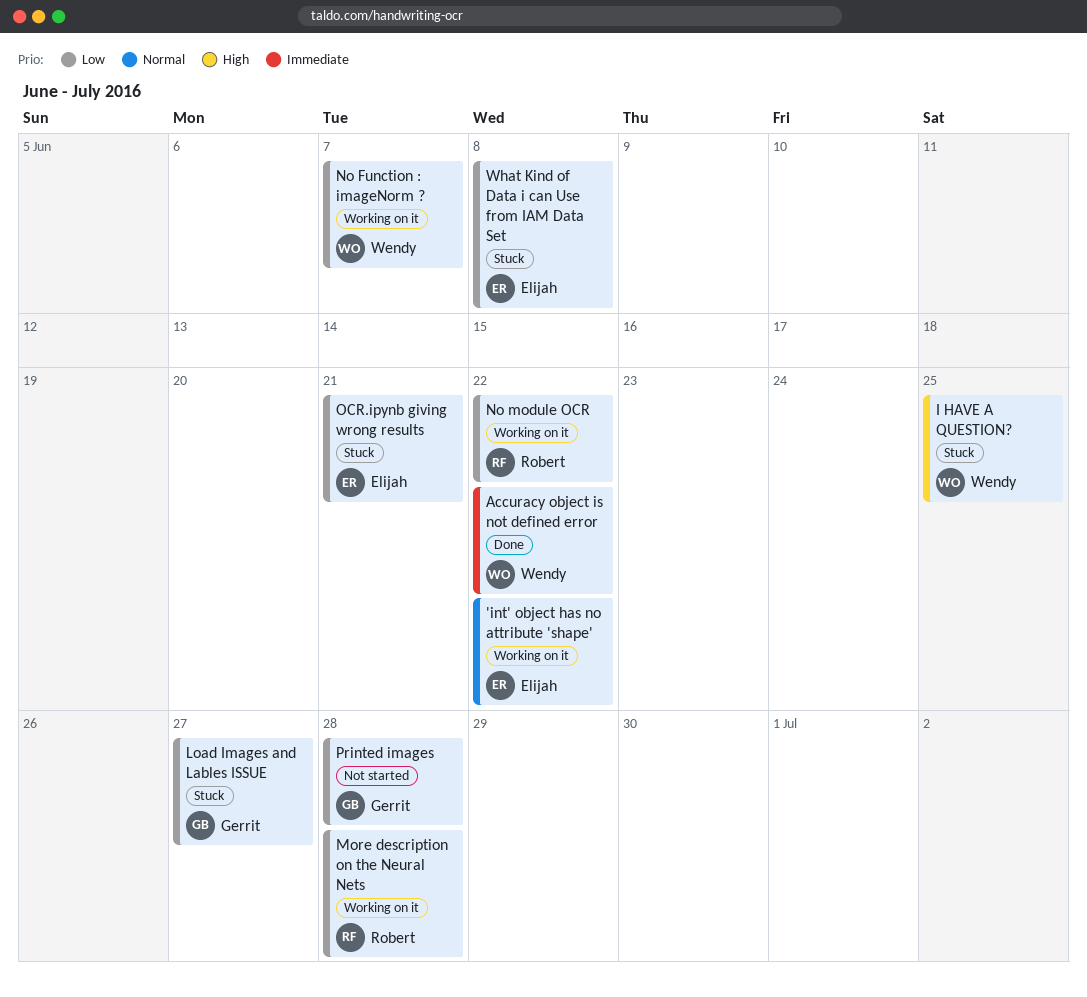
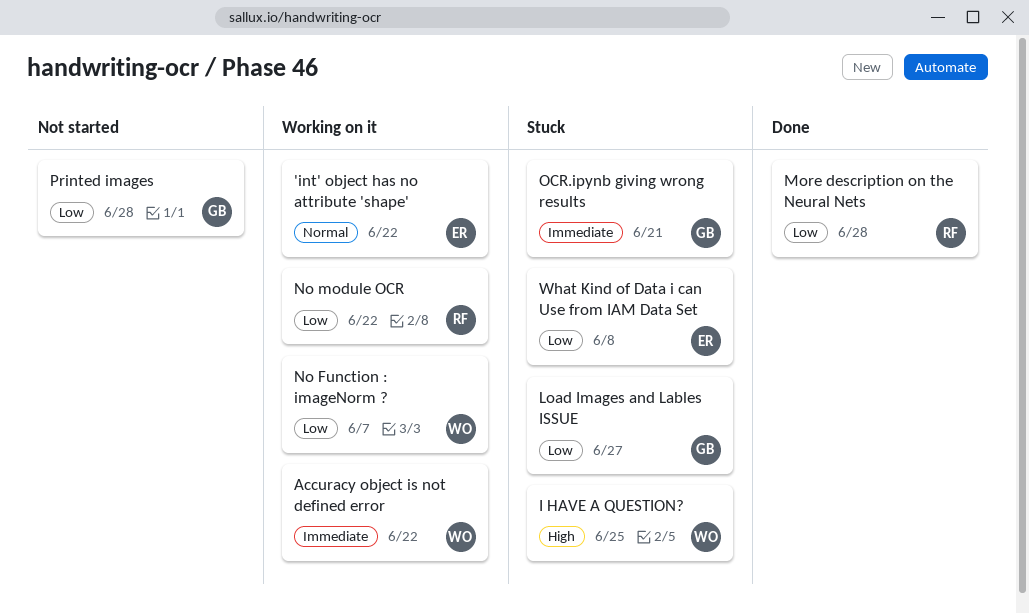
Accuracy object is not defined error, status: Done -> Working on it
More description on the Neural Nets, status: Working on it -> Done
OCR.ipynb giving wrong results, owner: Elijah -> Gerrit
OCR.ipynb giving wrong results, priority: Low -> Immediate

